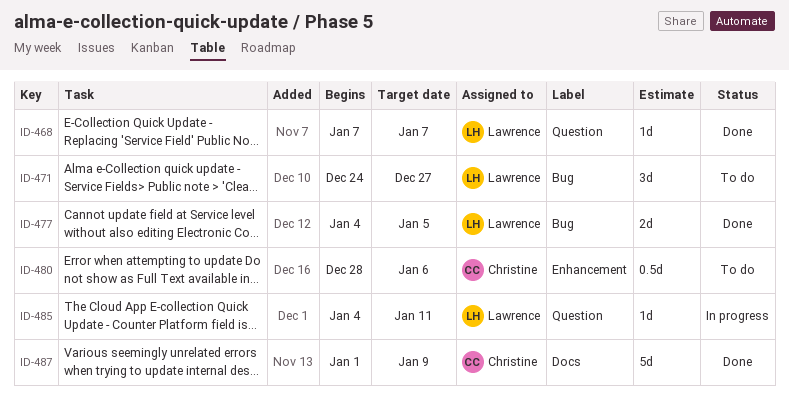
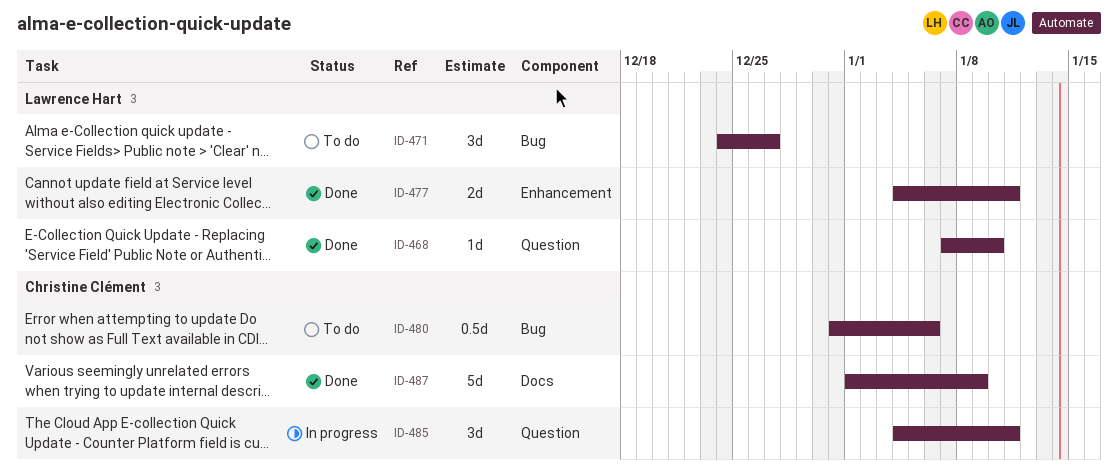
ID-468, due: Jan 7 -> Jan 10
ID-477, label: Bug -> Enhancement
ID-477, due: Jan 5 -> Jan 11
ID-480, label: Enhancement -> Bug
ID-480, start: Dec 28 -> Dec 31
ID-485, owner: Lawrence Hart -> Christine Clément
ID-485, estimate: 1d -> 3d

